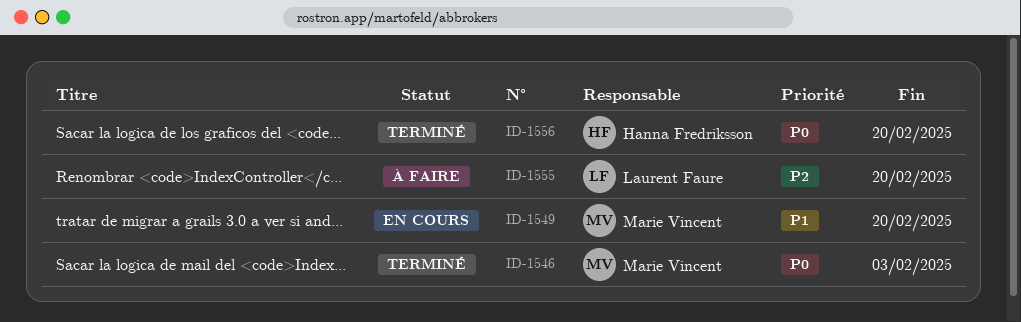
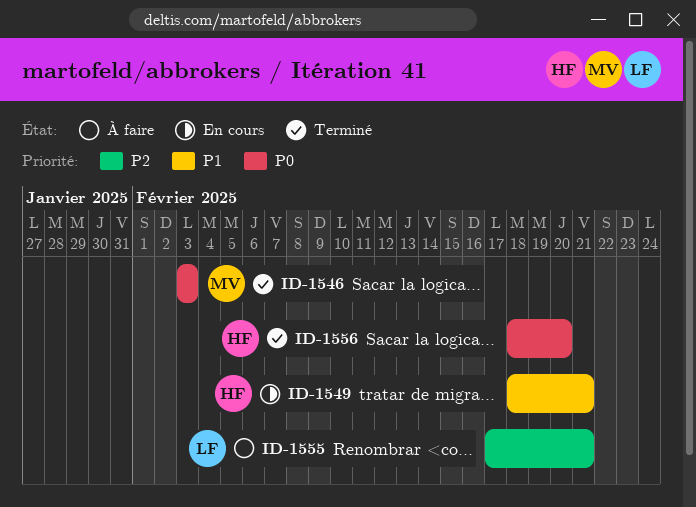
ID-1549, owner: Marie Vincent -> Hanna Fredriksson
ID-1549, due: Feb 20 -> Feb 21
ID-1555, due: Feb 20 -> Feb 21

